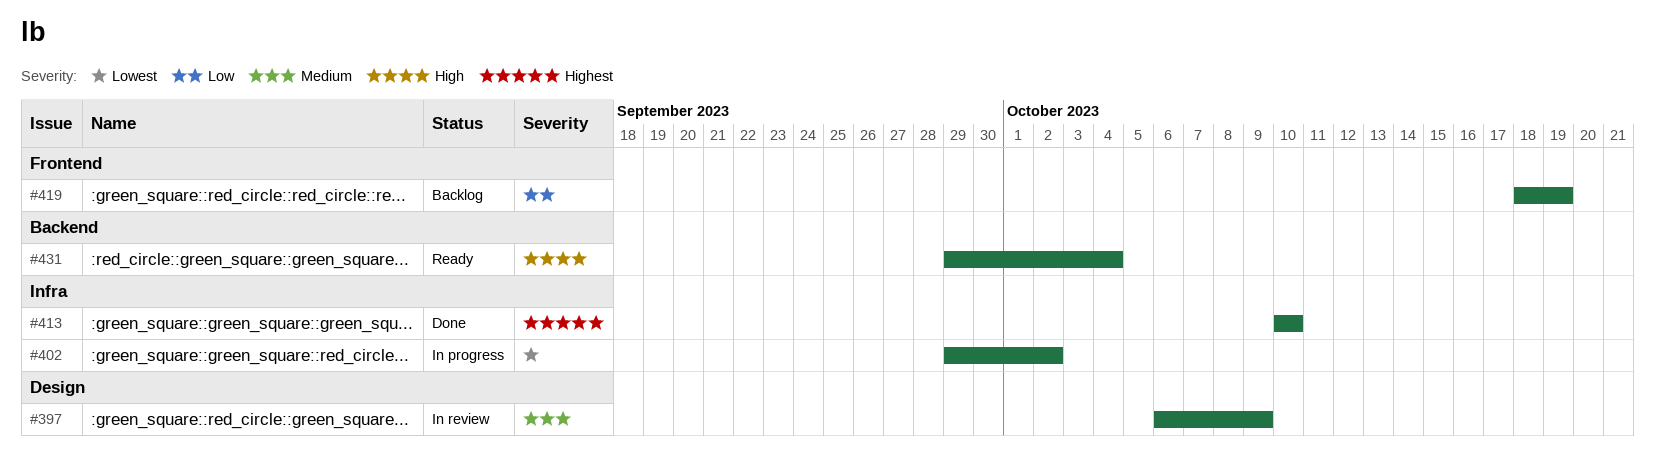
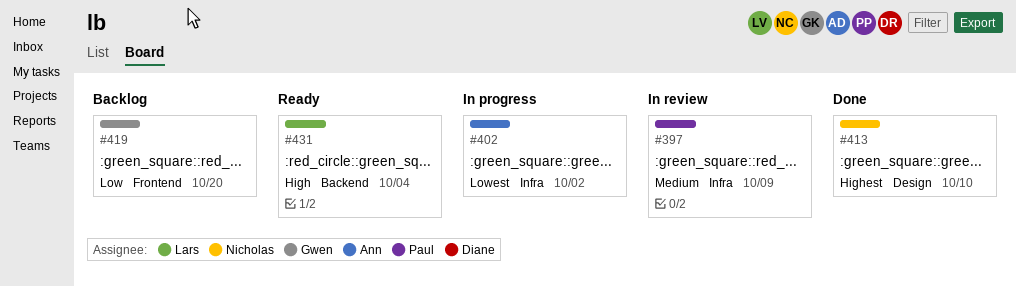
#397, label: Design -> Infra
#413, label: Infra -> Design
#419, due: Oct 19 -> Oct 20

